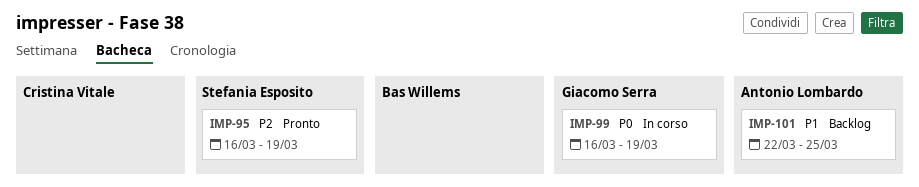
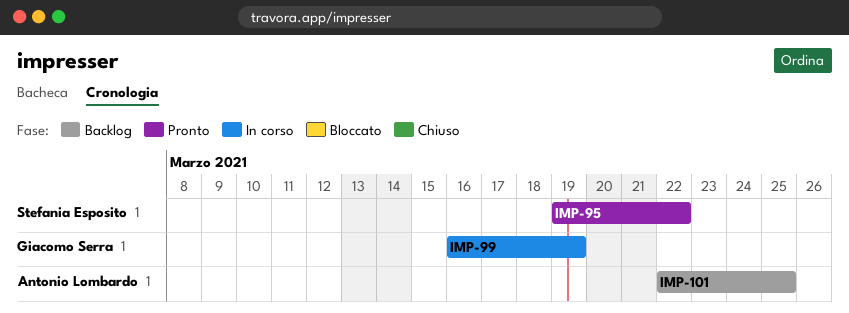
IMP-95, start: Mar 16 -> Mar 19
IMP-95, due: Mar 19 -> Mar 22

